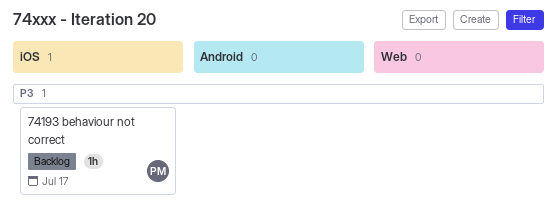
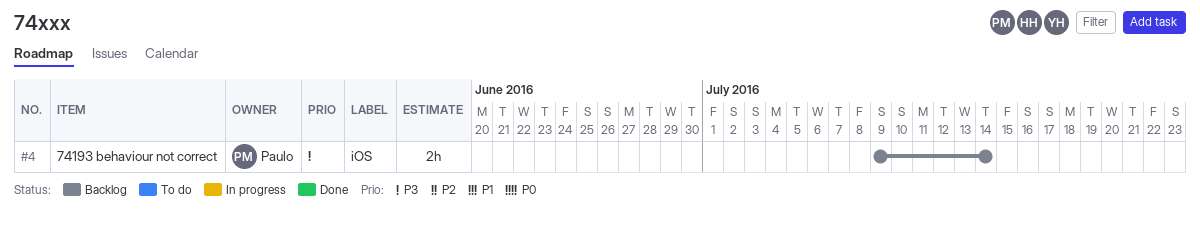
74193 behaviour not correct, estimate: 1h -> 2h
74193 behaviour not correct, due: Jul 17 -> Jul 14

